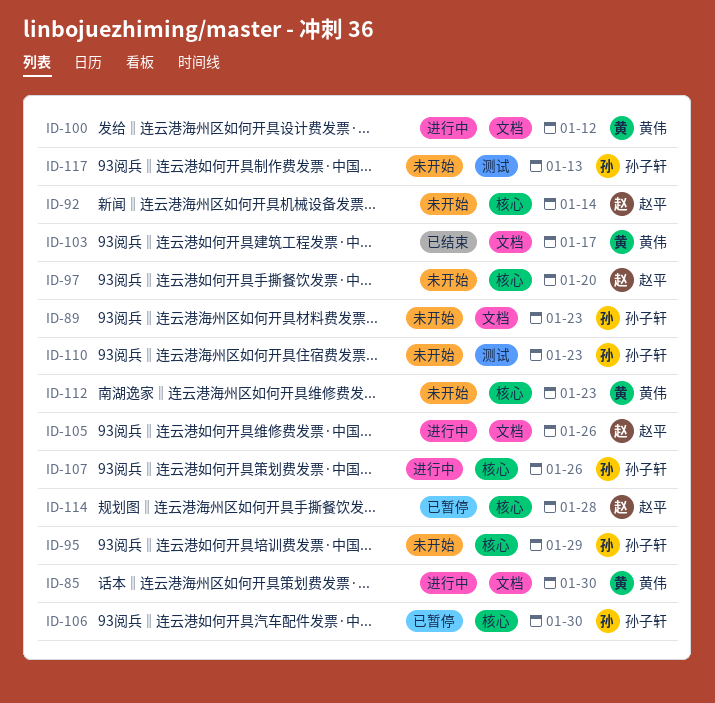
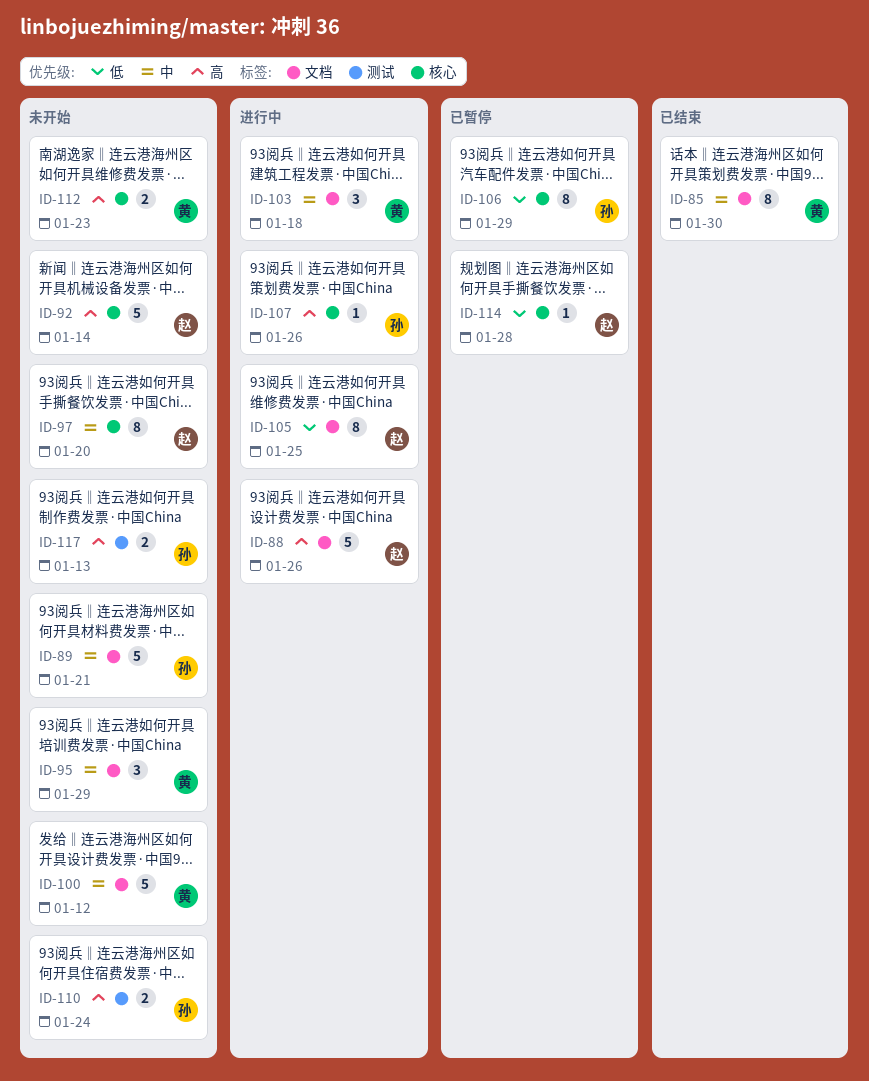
ID-85, status: 进行中 -> 已结束
ID-88: none -> present
ID-89, due: Jan 23 -> Jan 21
ID-95, owner: 孙子轩 -> 黄伟
ID-95, label: 核心 -> 文档
ID-100, status: 进行中 -> 未开始
ID-103, status: 已结束 -> 进行中
ID-103, due: Jan 17 -> Jan 18
ID-105, due: Jan 26 -> Jan 25
ID-106, due: Jan 30 -> Jan 29
ID-110, due: Jan 23 -> Jan 24

